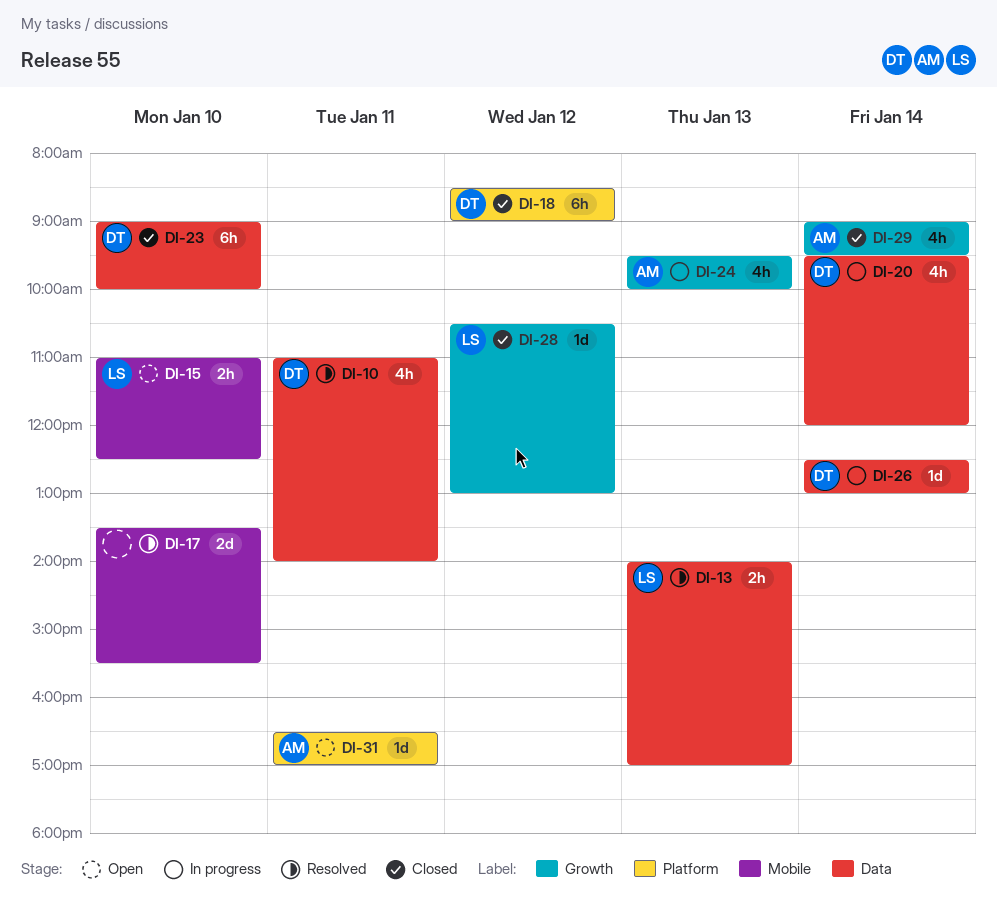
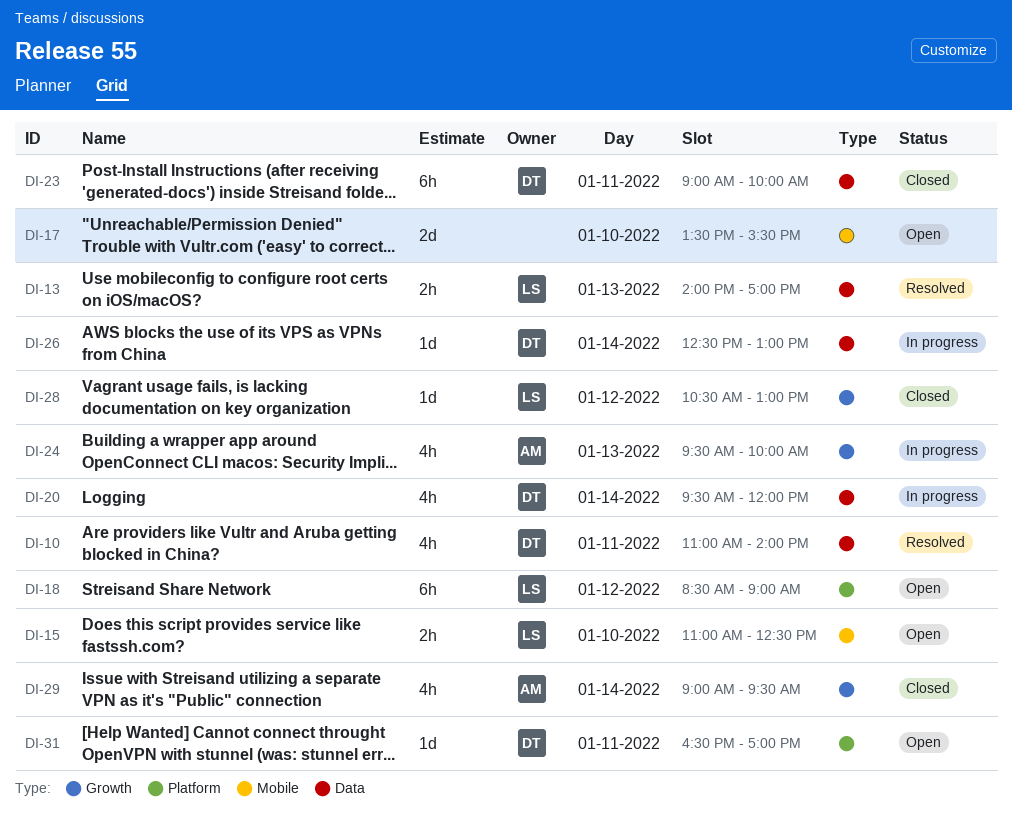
DI-17, status: Resolved -> Open
DI-18, status: Closed -> Open
DI-18, owner: DT -> LS
DI-23, day: Jan 10 -> Jan 11
DI-31, owner: AM -> DT

